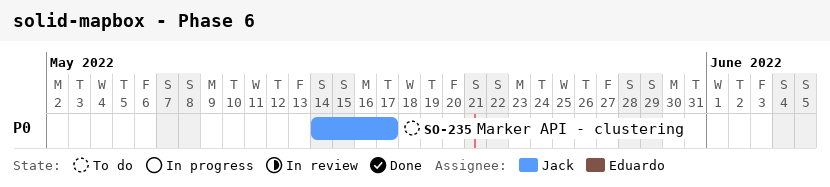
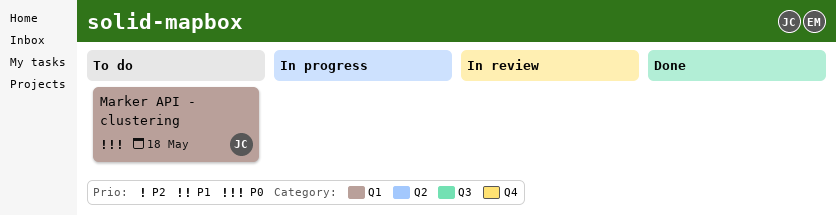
Marker API - clustering, due: May 17 -> May 18

